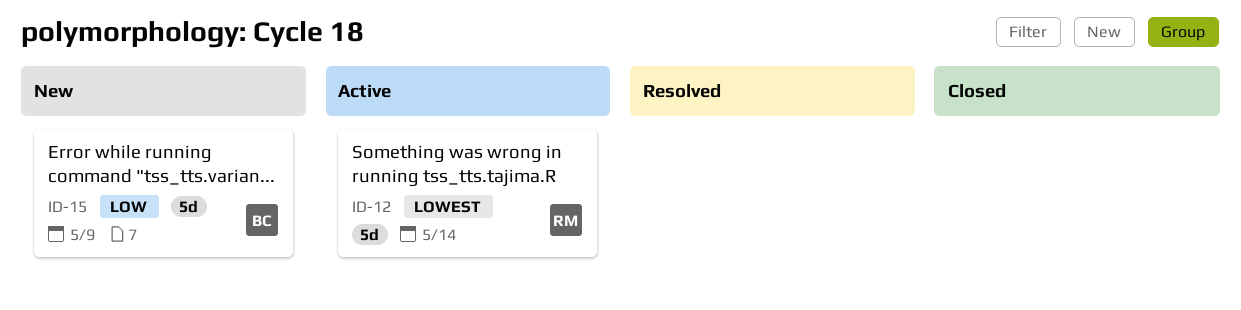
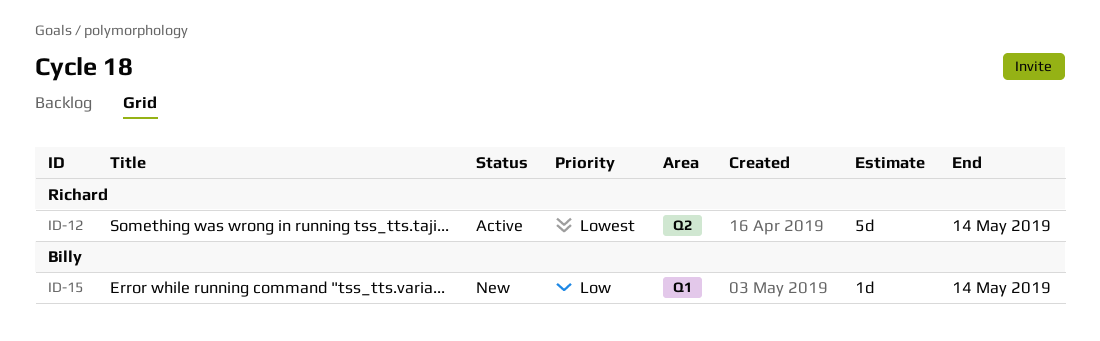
ID-15, estimate: 5d -> 1d
ID-15, due: May 9 -> May 14

